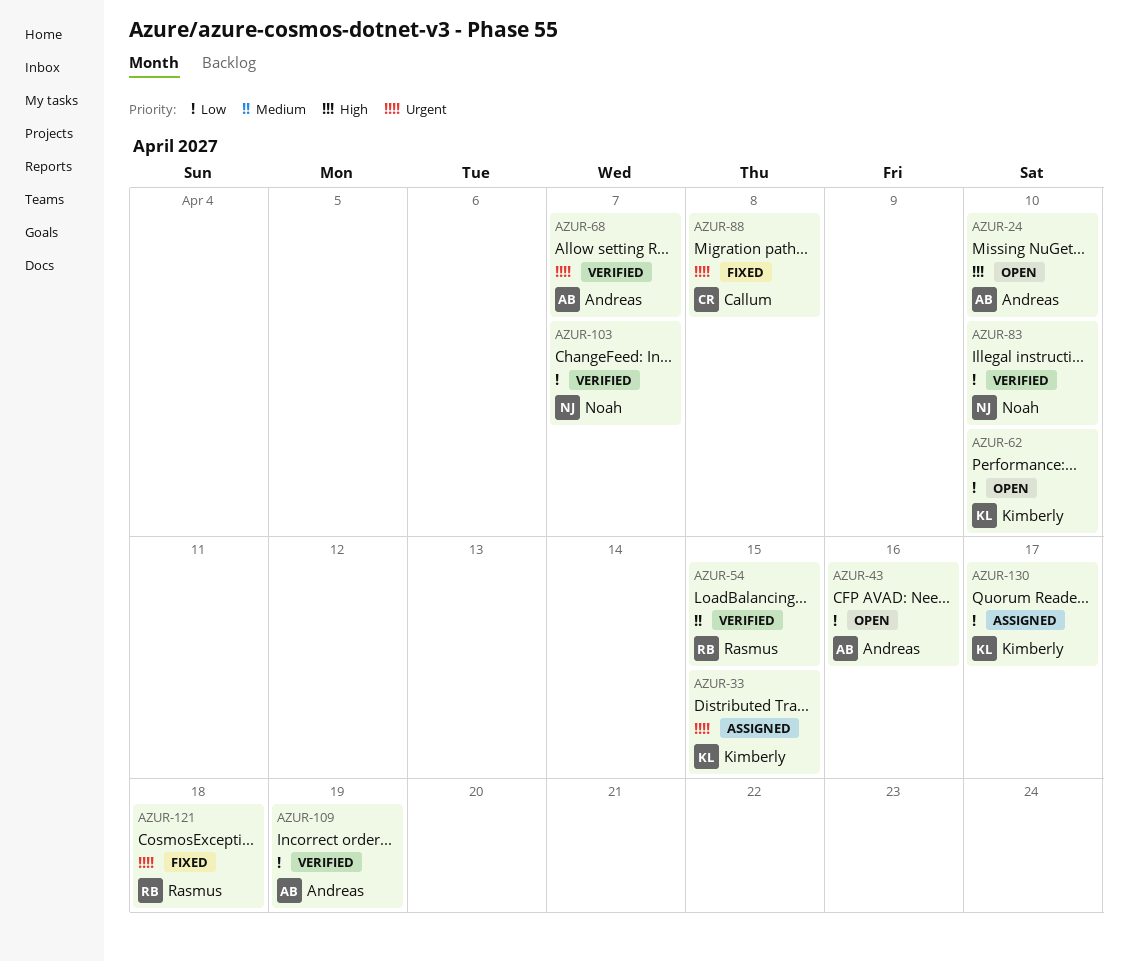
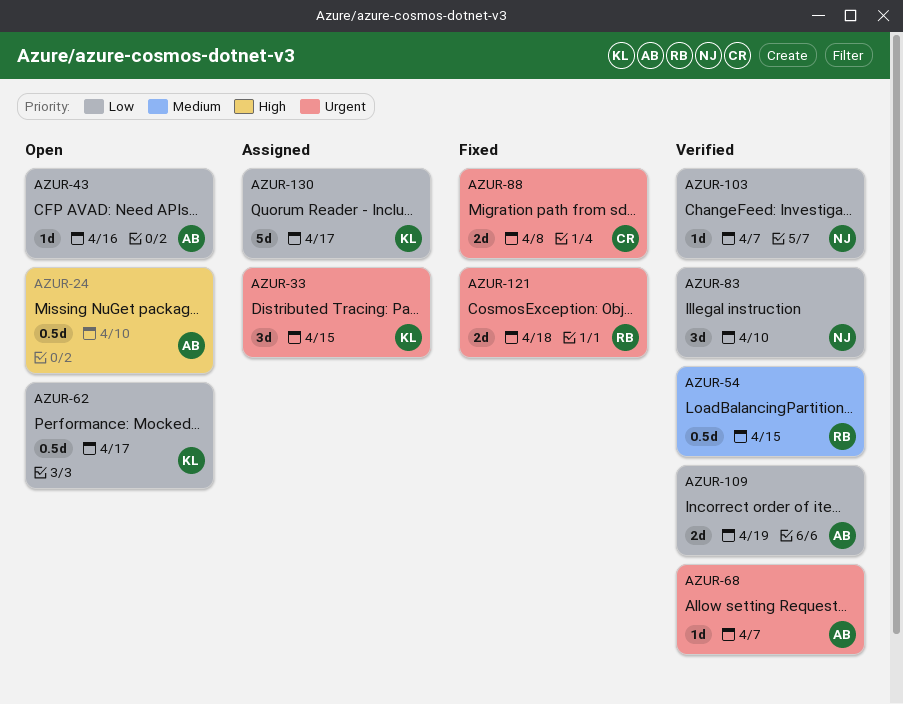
AZUR-62, due: Apr 10 -> Apr 17

